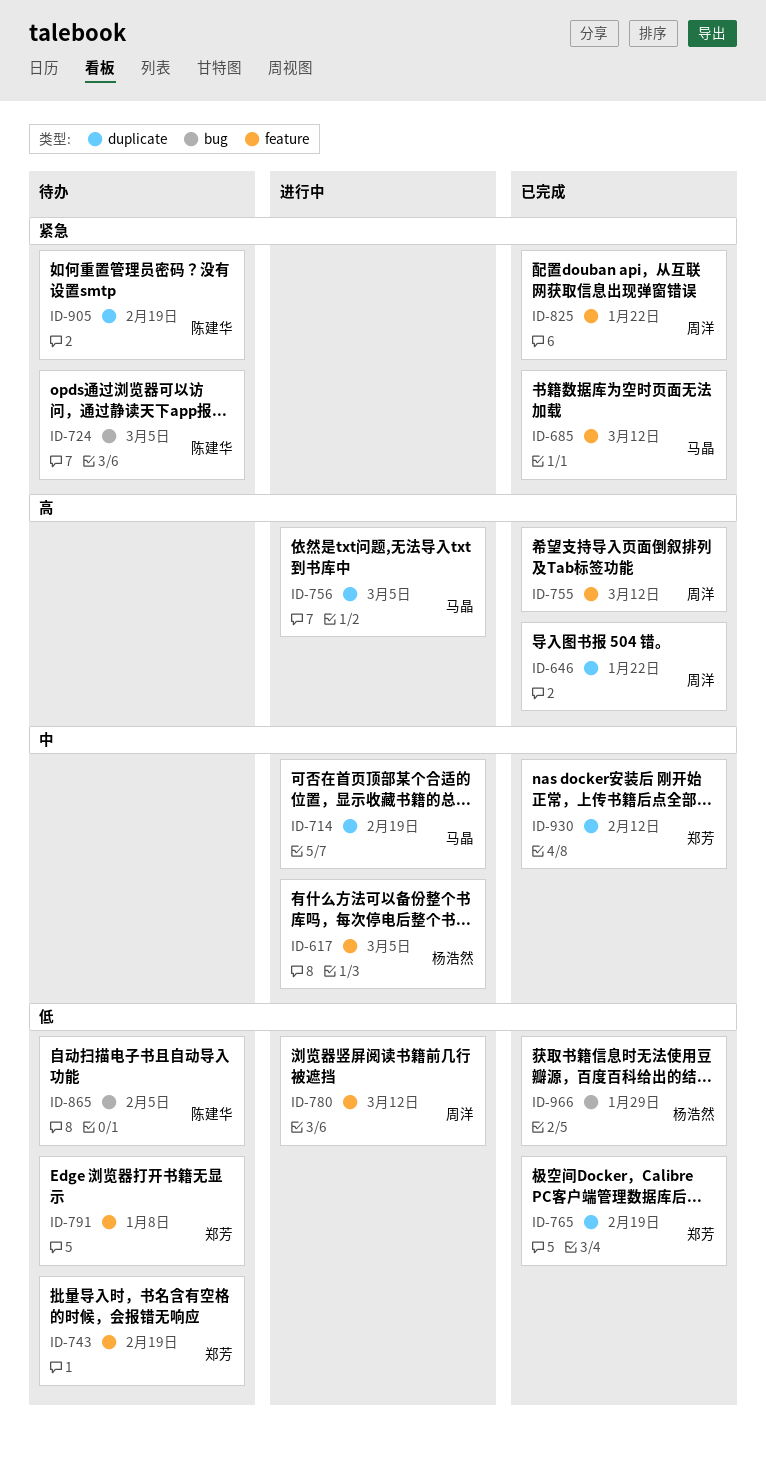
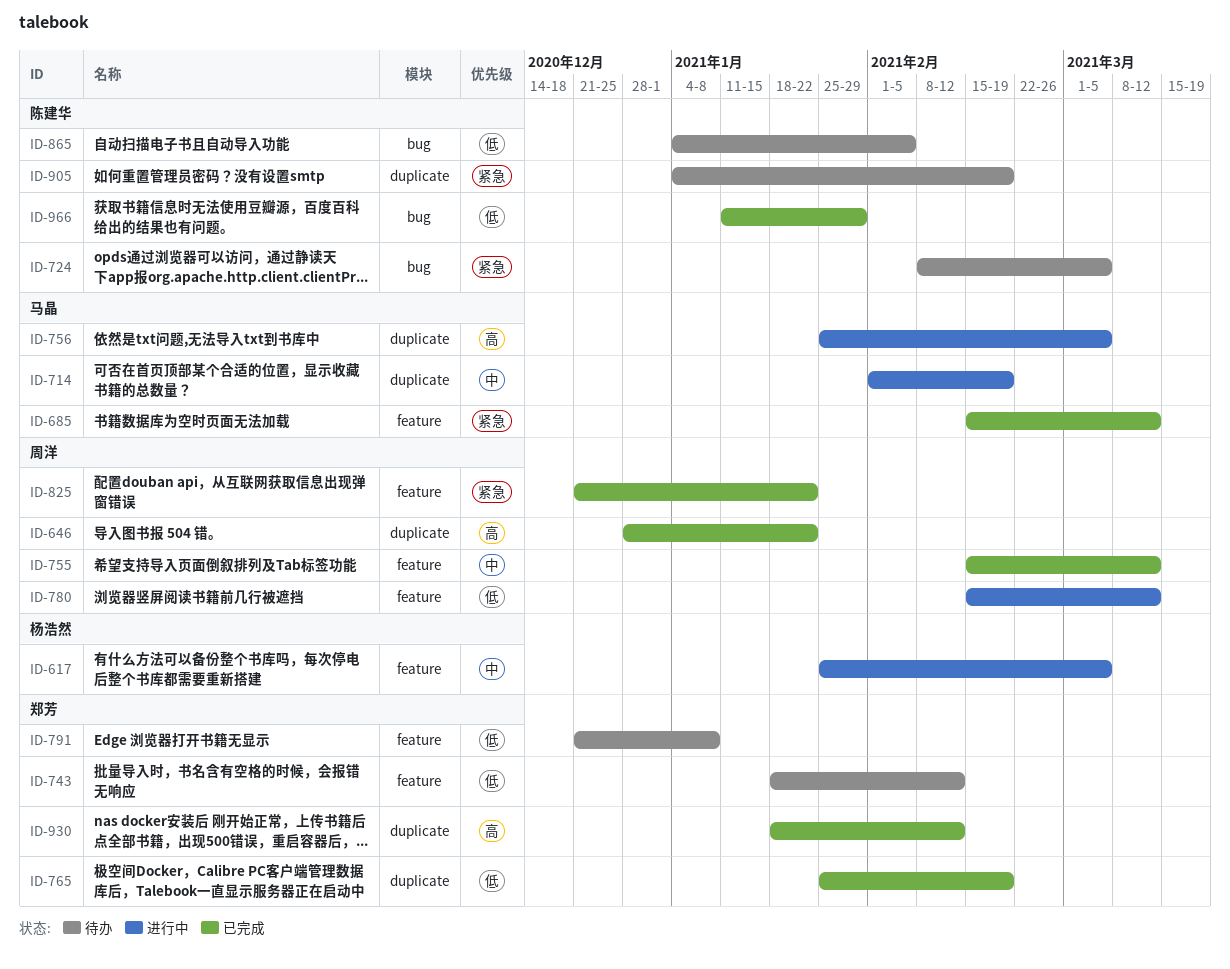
ID-743, due: Feb 19 -> Feb 12
ID-755, priority: 高 -> 中
ID-930, priority: 中 -> 高
ID-966, owner: 杨浩然 -> 陈建华

